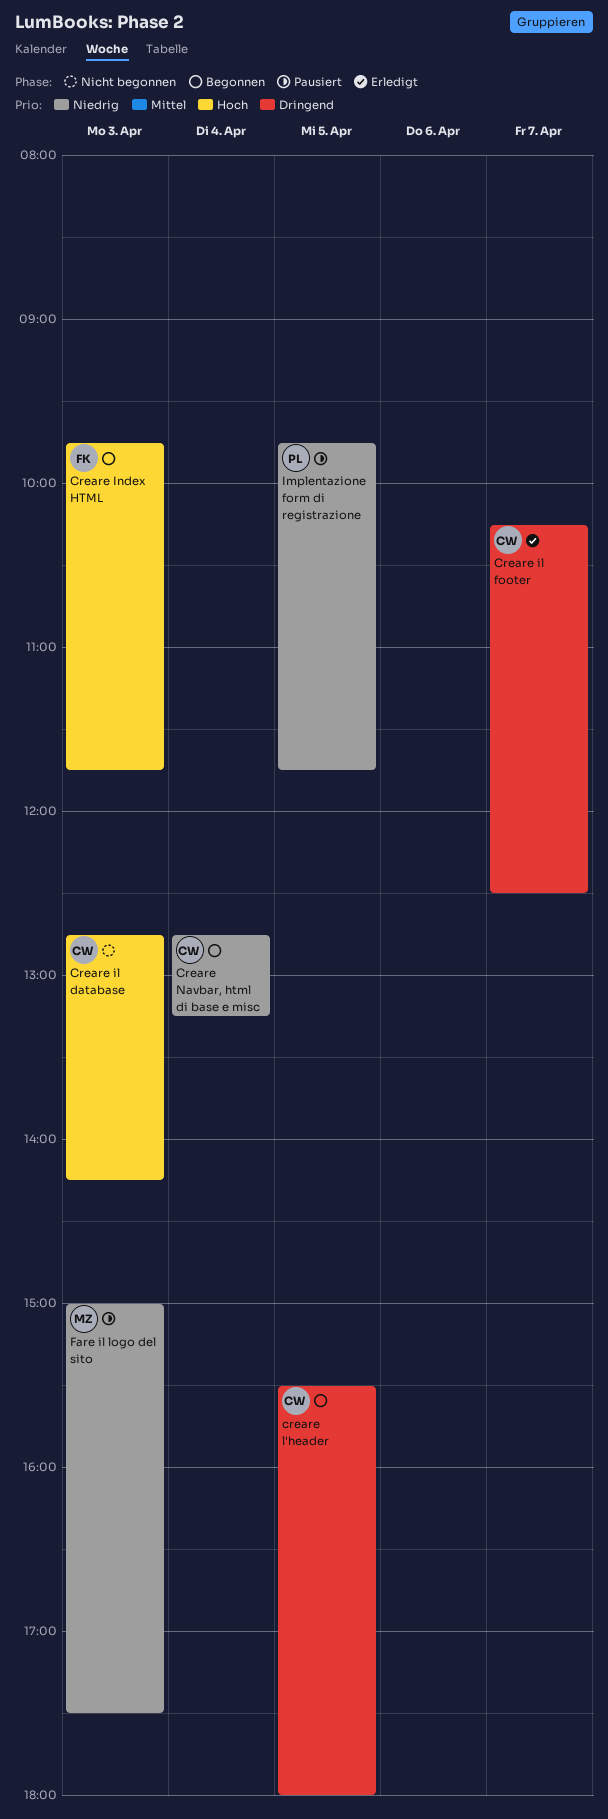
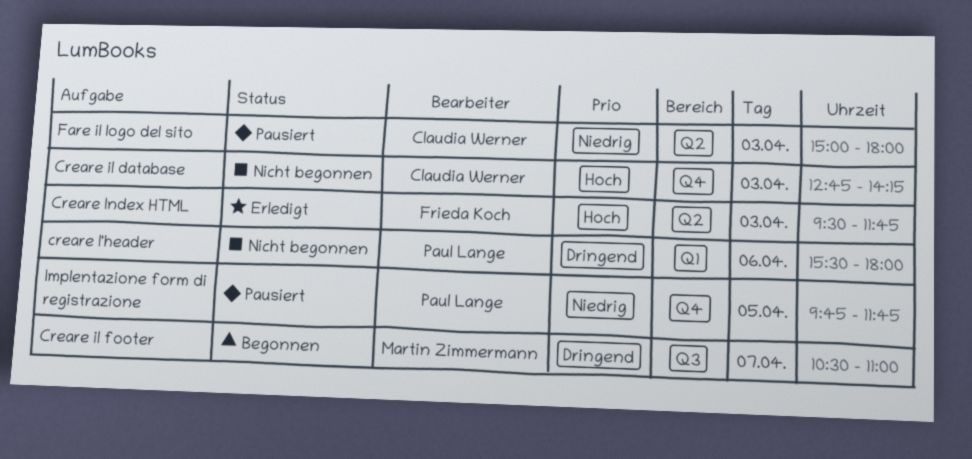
Creare il footer, status: Erledigt -> Begonnen
Creare il footer, owner: Claudia Werner -> Martin Zimmermann
Creare il footer, begins: 10:15 -> 10:30
Creare il footer, ends: 12:30 -> 11:00
Creare Index HTML, status: Begonnen -> Erledigt
Creare Index HTML, begins: 09:45 -> 09:30
creare l'header, status: Begonnen -> Nicht begonnen
creare l'header, owner: Claudia Werner -> Paul Lange
creare l'header, day: Apr 5 -> Apr 6
Creare Navbar, html di base e misc: present -> none
Fare il logo del sito, owner: Martin Zimmermann -> Claudia Werner
Fare il logo del sito, ends: 17:30 -> 18:00

